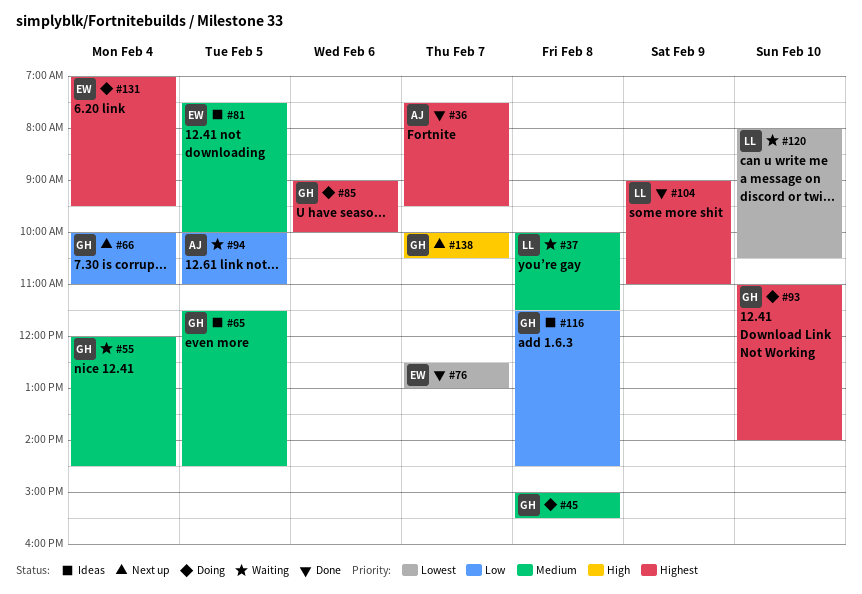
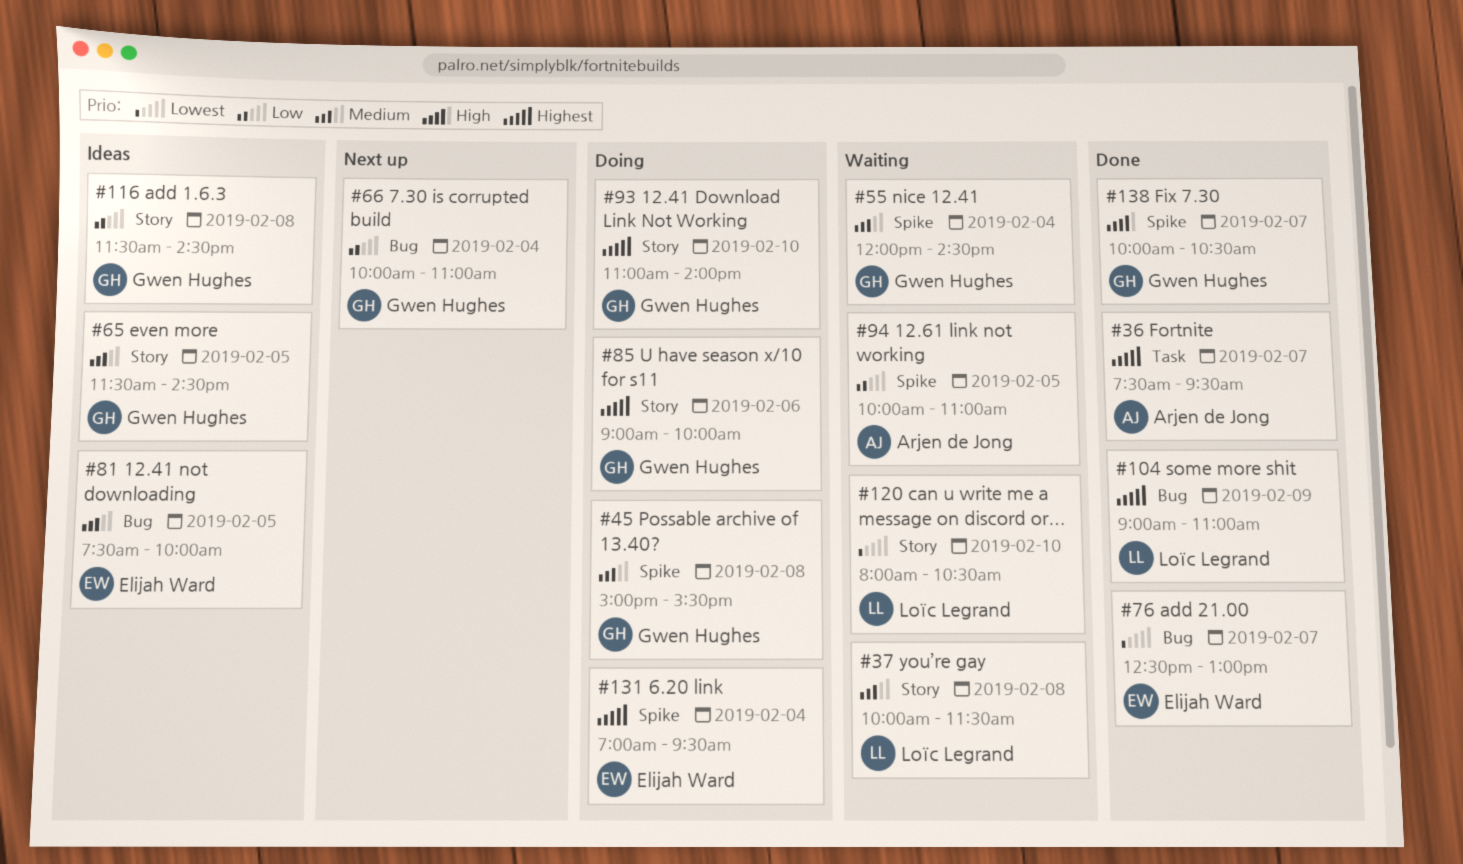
#138, status: Next up -> Done

